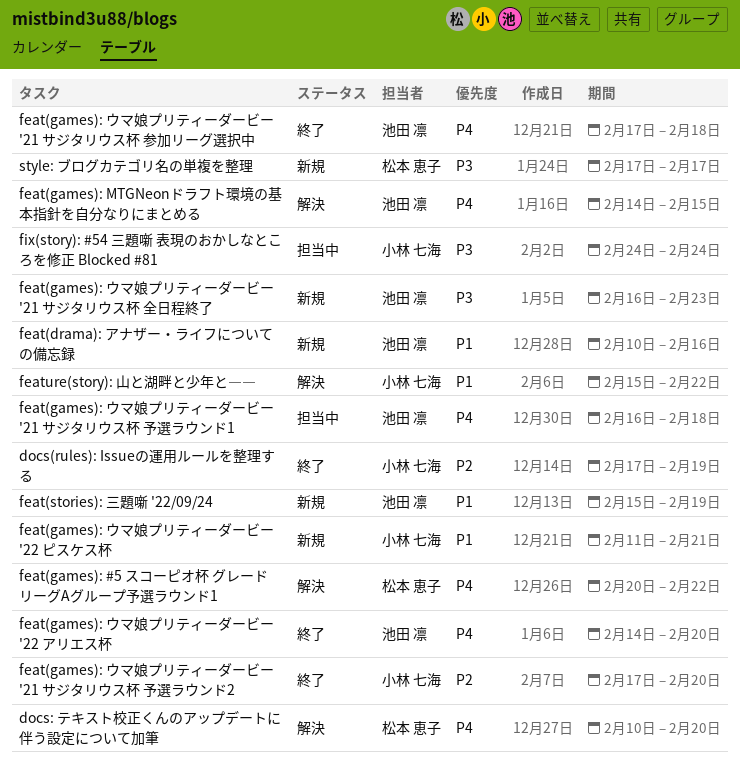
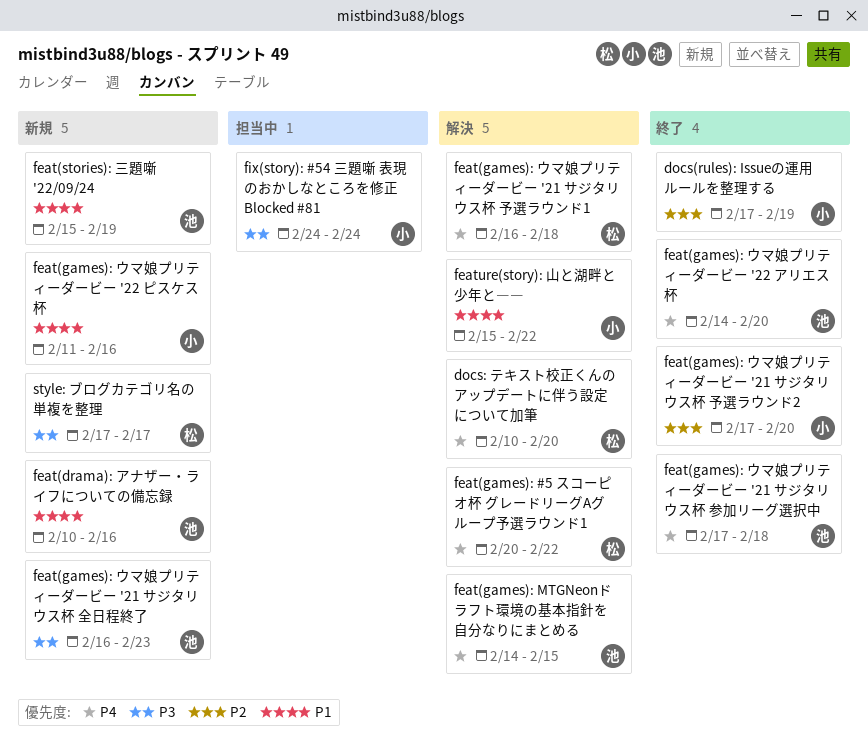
feat(games): ウマ娘プリティーダービー '21 サジタリウス杯 予選ラウンド1, status: 担当中 -> 解決
feat(games): ウマ娘プリティーダービー '21 サジタリウス杯 予選ラウンド1, owner: 池田 凛 -> 松本 恵子
feat(games): ウマ娘プリティーダービー '22 ピスケス杯, due: Feb 21 -> Feb 16

